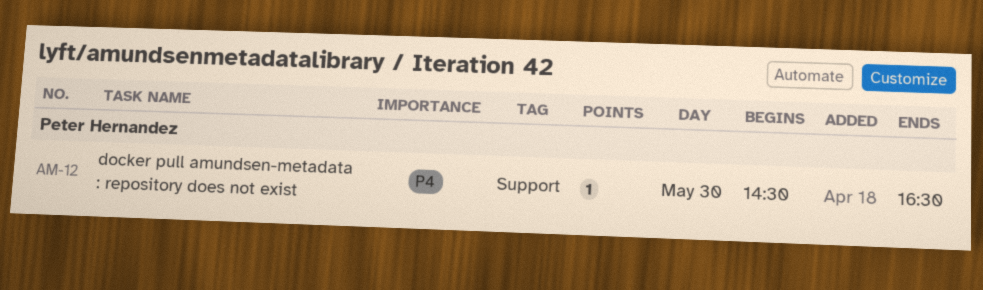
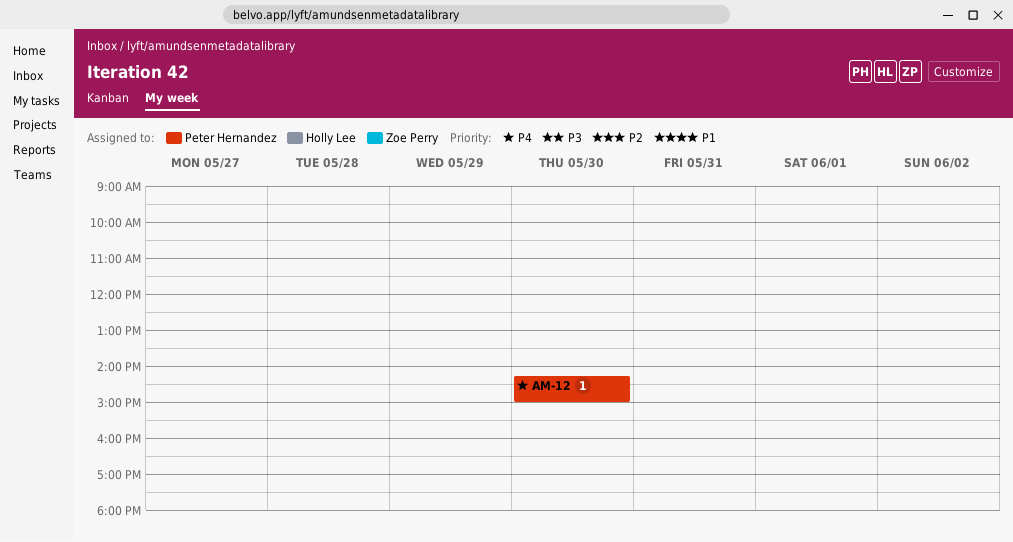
AM-12, begins: 14:30 -> 14:15
AM-12, ends: 16:30 -> 15:00

